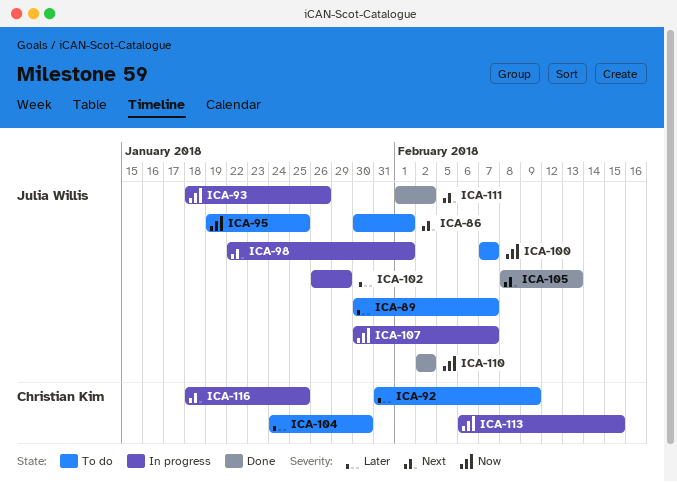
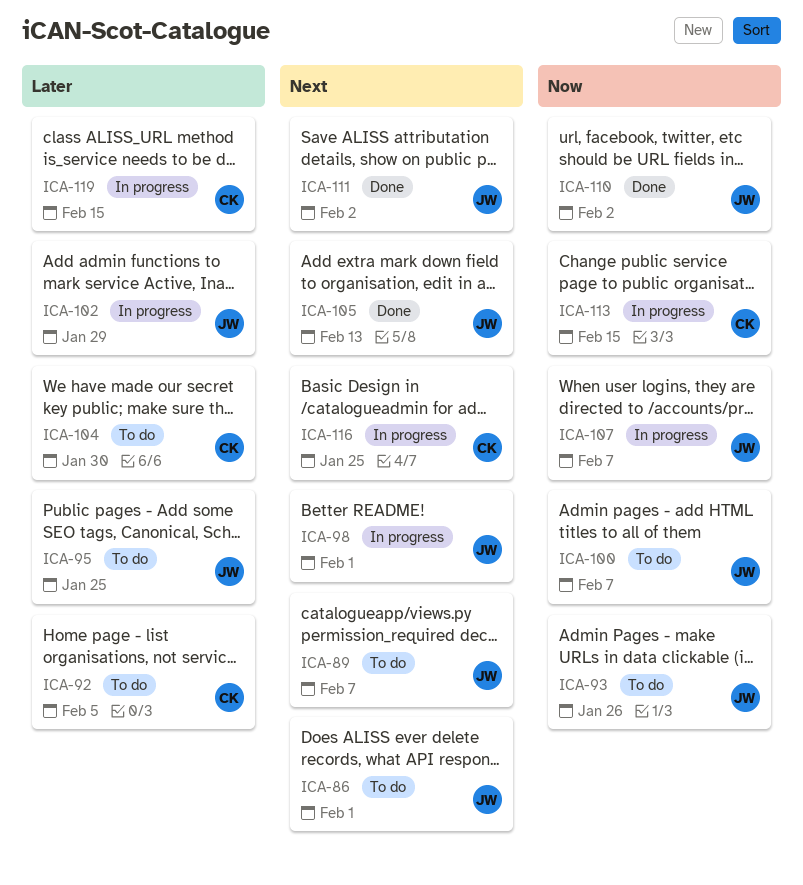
ICA-89, priority: Later -> Next
ICA-92, due: Feb 9 -> Feb 5
ICA-93, status: In progress -> To do
ICA-95, priority: Now -> Later
ICA-119: none -> present

